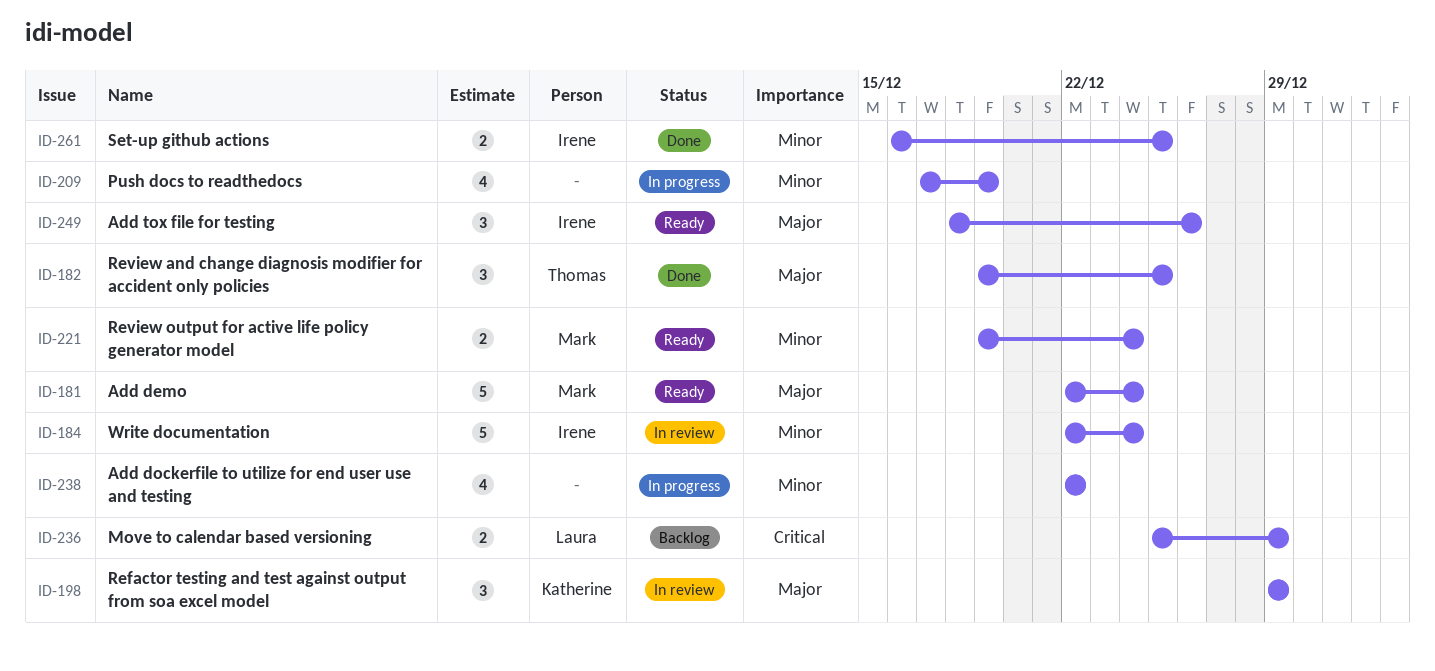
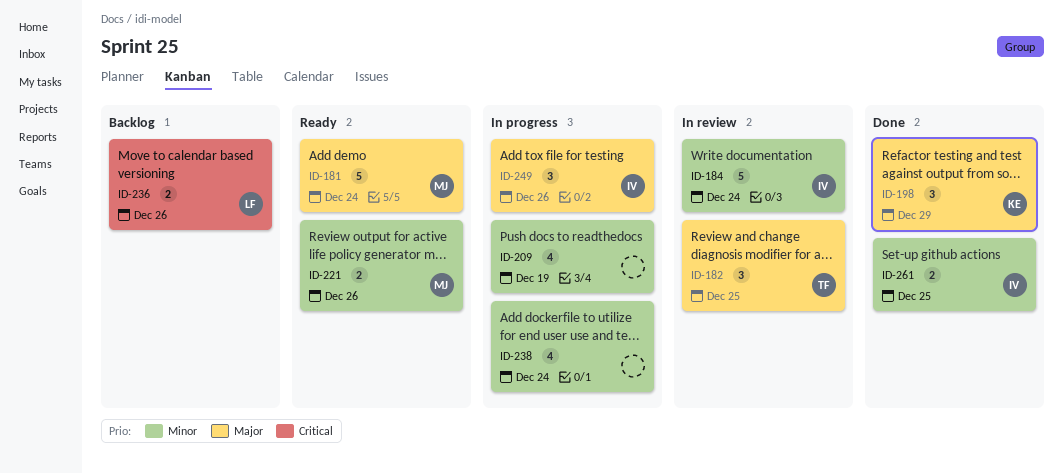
ID-182, status: Done -> In review
ID-198, status: In review -> Done
ID-221, due: Dec 24 -> Dec 26
ID-236, due: Dec 29 -> Dec 26
ID-238, due: Dec 22 -> Dec 24
ID-249, status: Ready -> In progress

